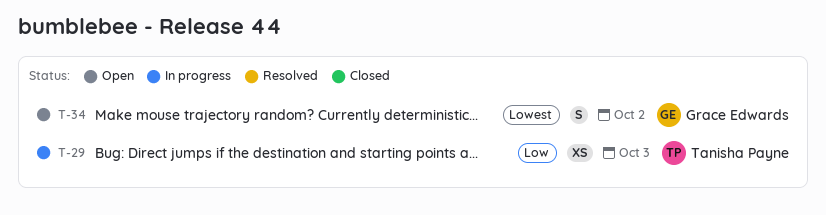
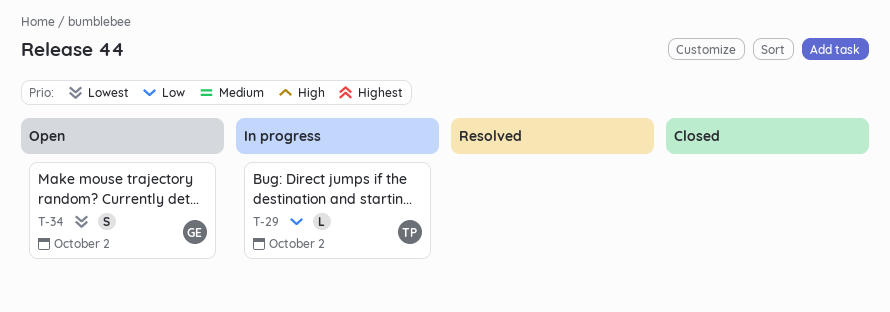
T-29, estimate: XS -> L
T-29, due: Oct 3 -> Oct 2

